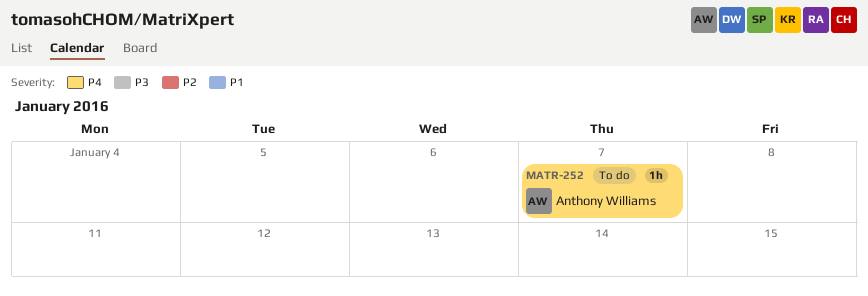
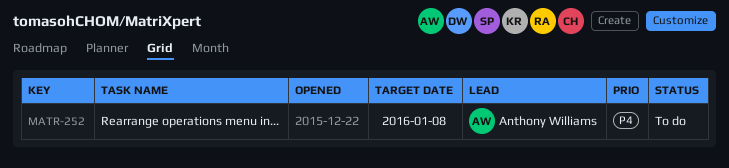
MATR-252, due: Jan 7 -> Jan 8

